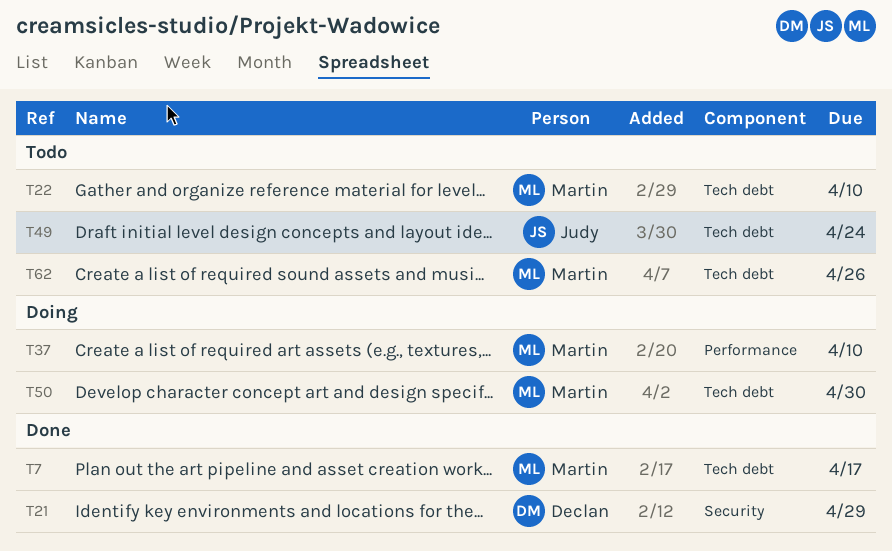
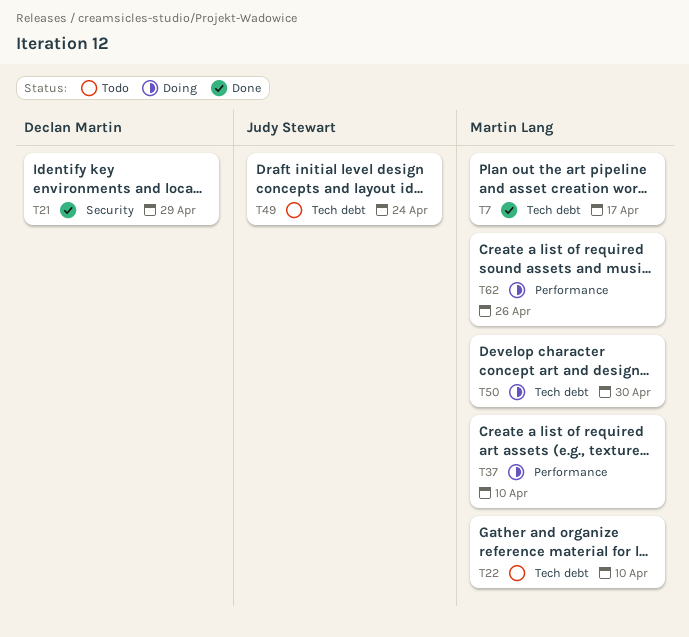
T62, status: Todo -> Doing
T62, label: Tech debt -> Performance

